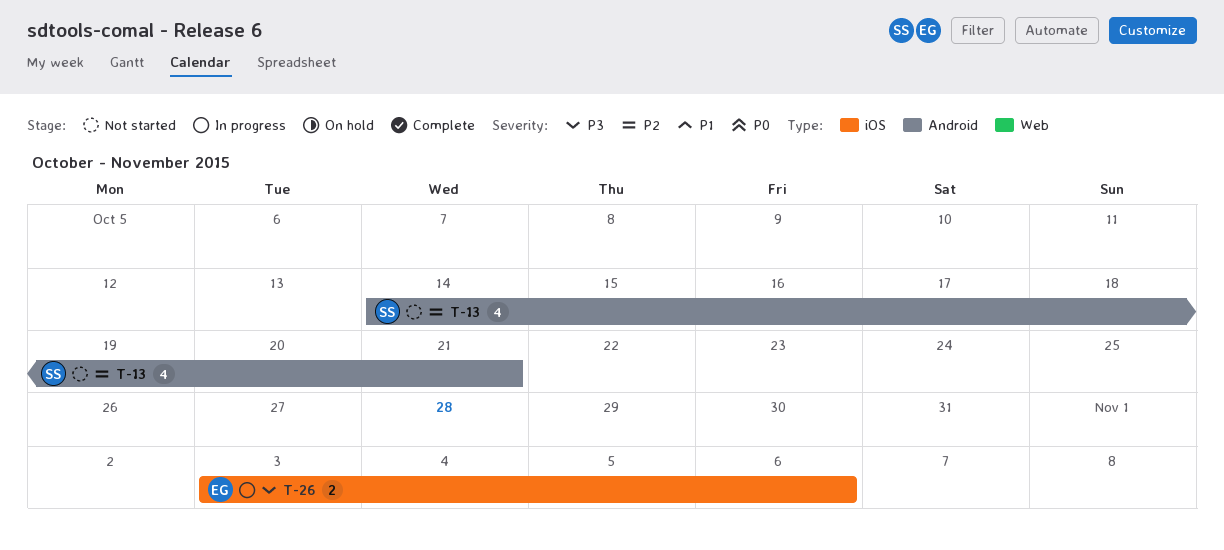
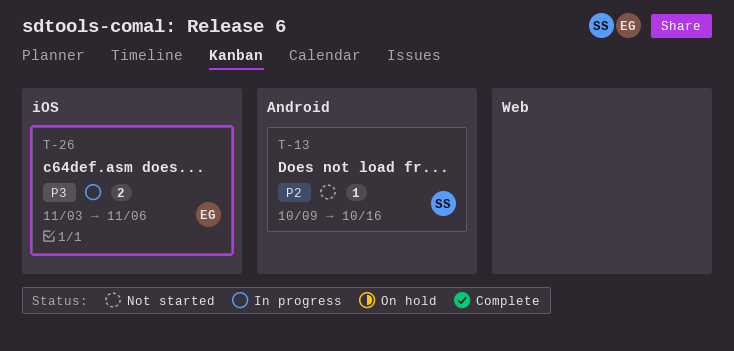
T-13, estimate: 4 -> 1
T-13, start: Oct 14 -> Oct 9
T-13, due: Oct 21 -> Oct 16

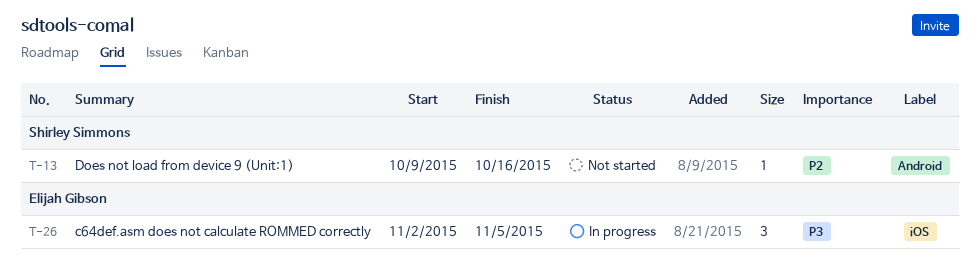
T-26, estimate: 2 -> 3
T-26, start: Nov 3 -> Nov 2
T-26, due: Nov 6 -> Nov 5

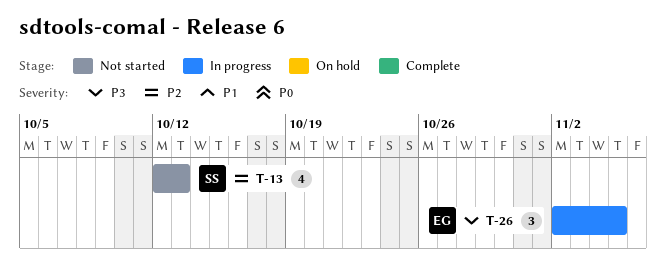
T-13, estimate: 1 -> 4
T-13, start: Oct 9 -> Oct 12
T-13, due: Oct 16 -> Oct 13

